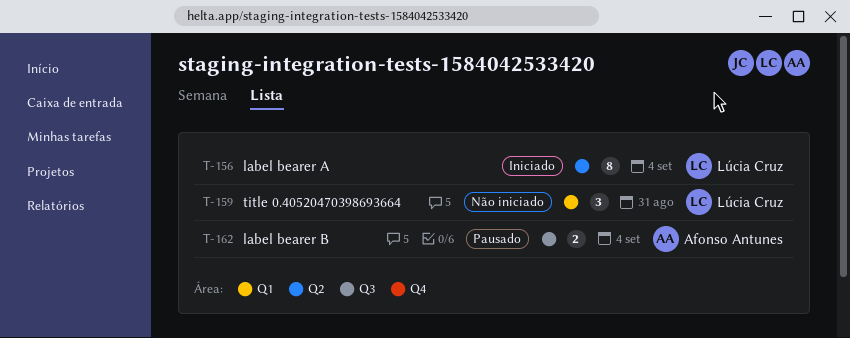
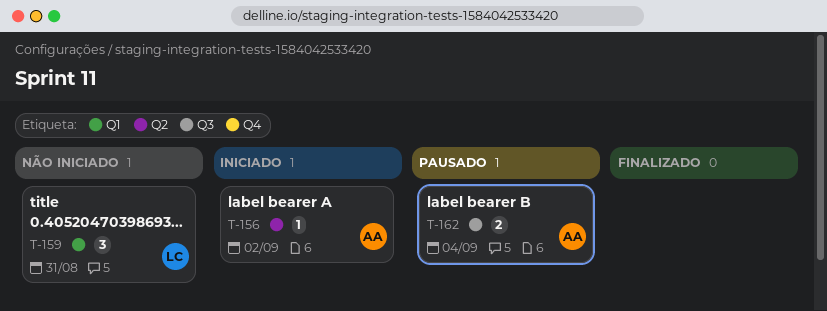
T-156, owner: Lúcia Cruz -> Afonso Antunes
T-156, estimate: 8 -> 1
T-156, due: Sep 4 -> Sep 2

